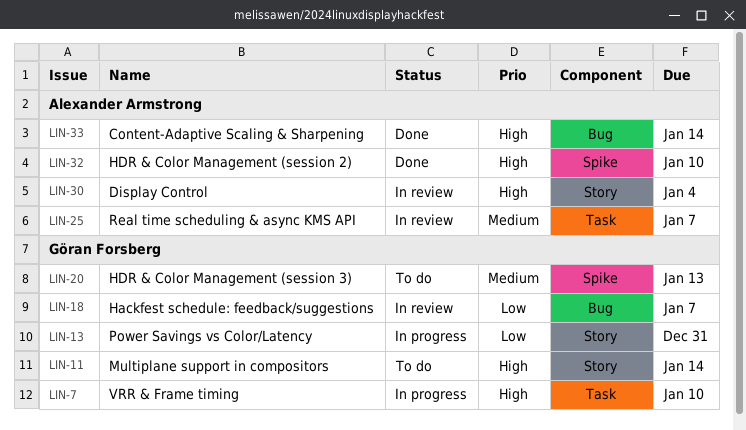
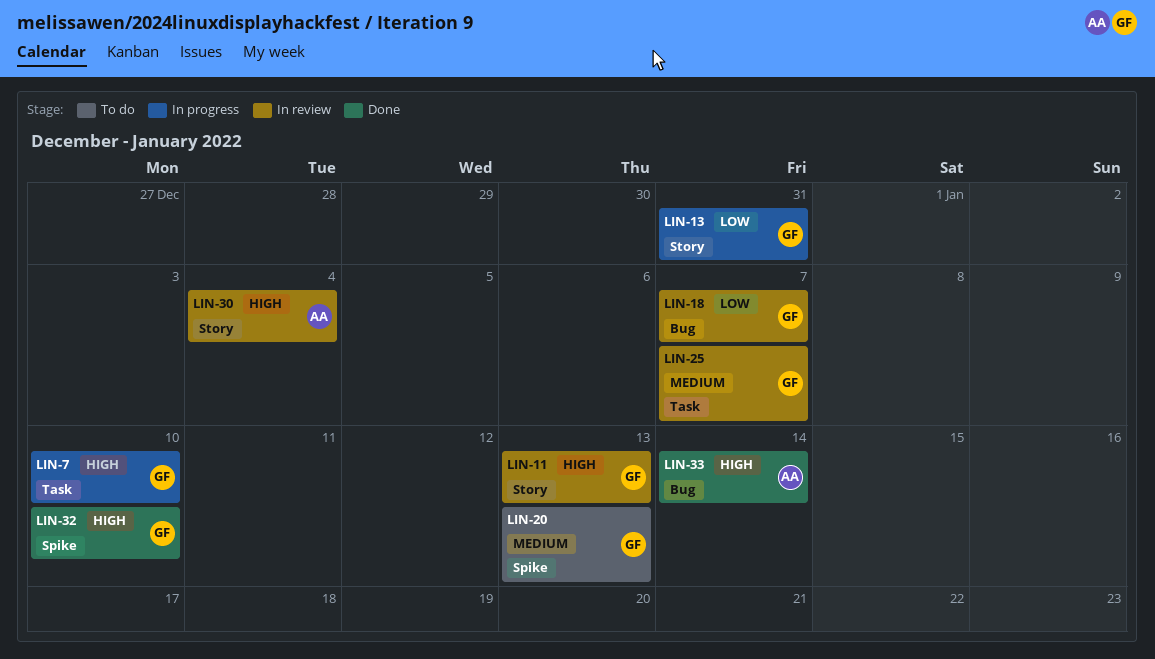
LIN-11, status: To do -> In review
LIN-11, due: Jan 14 -> Jan 13
LIN-25, owner: Alexander Armstrong -> Göran Forsberg
LIN-32, owner: Alexander Armstrong -> Göran Forsberg

